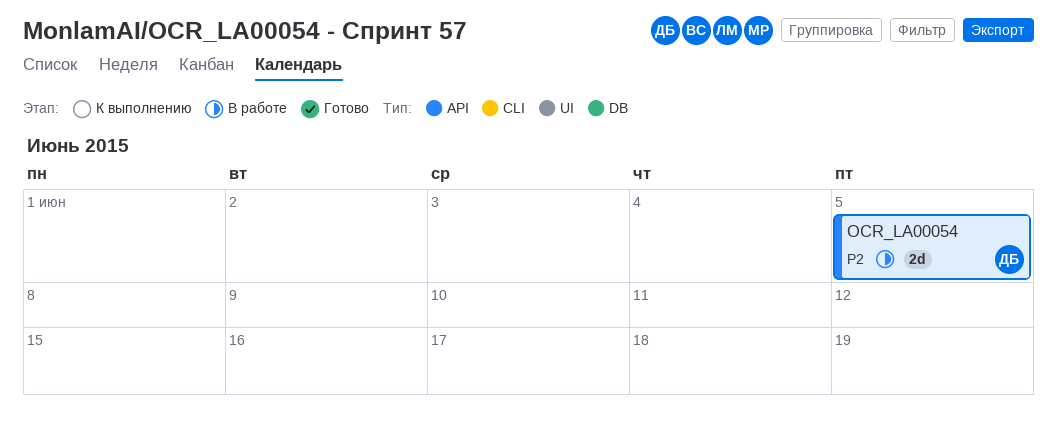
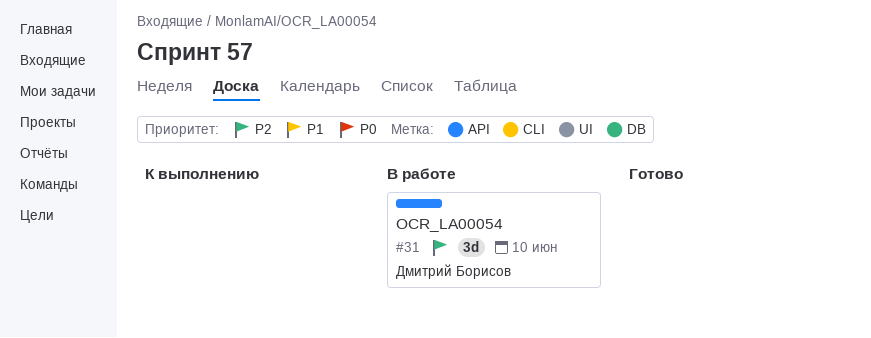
OCR_LA00054, estimate: 2d -> 3d
OCR_LA00054, due: Jun 5 -> Jun 10

